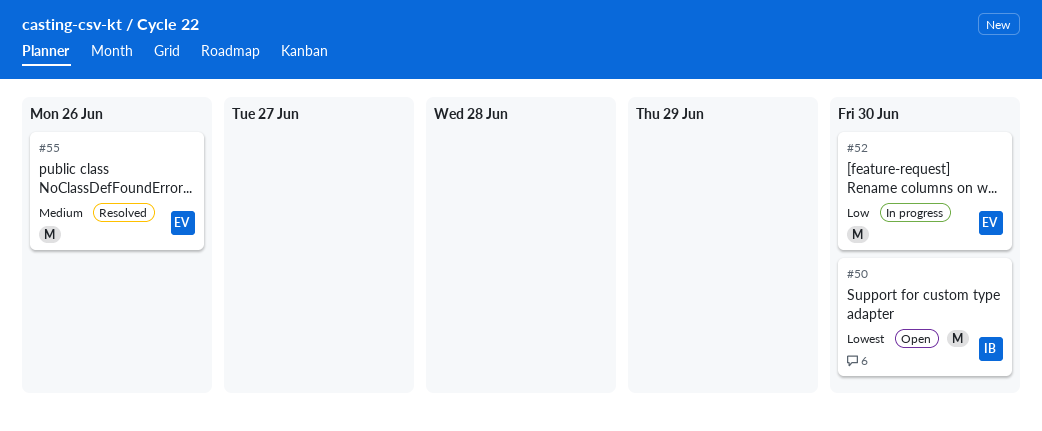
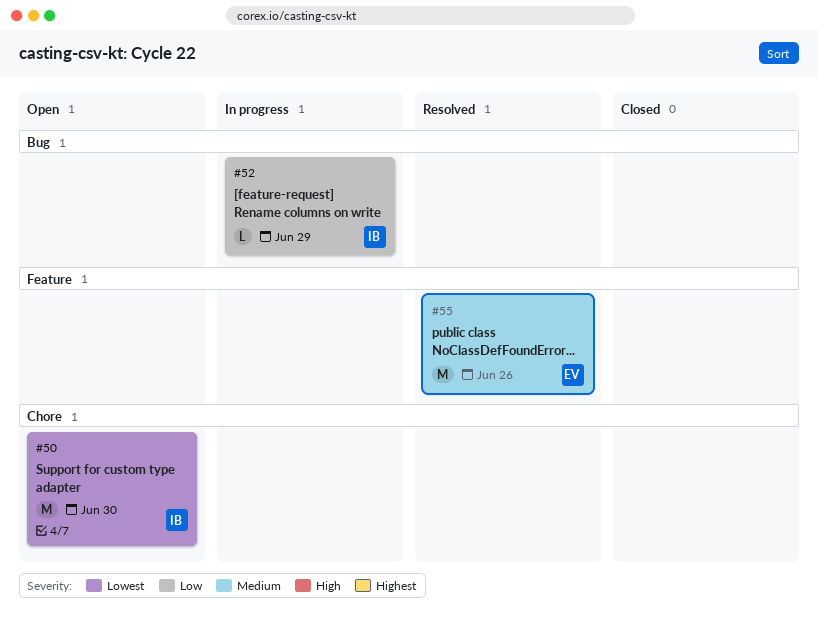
#52, owner: EV -> IB
#52, estimate: M -> L
#52, due: Jun 30 -> Jun 29

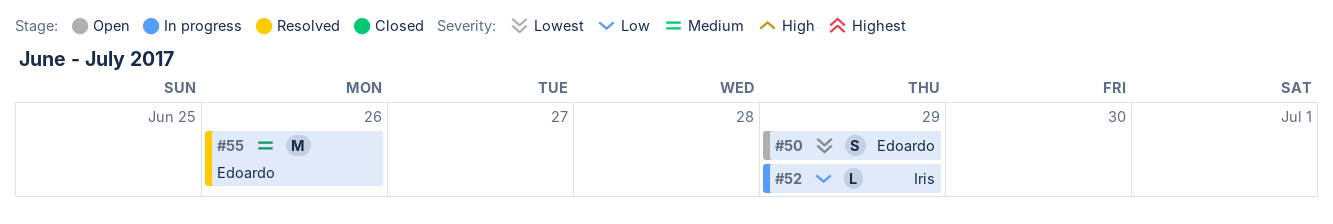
#50, owner: Iris -> Edoardo
#50, estimate: M -> S
#50, due: Jun 30 -> Jun 29

